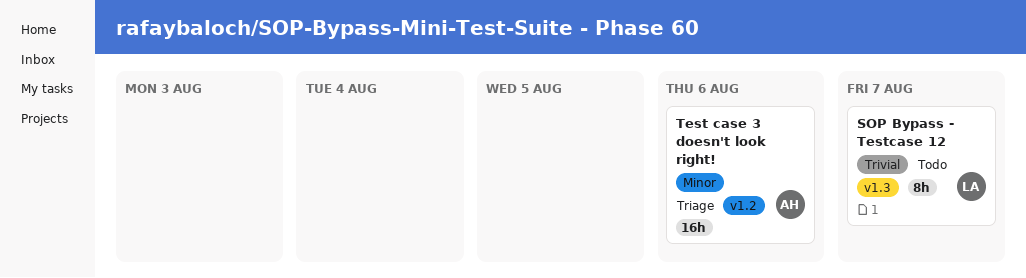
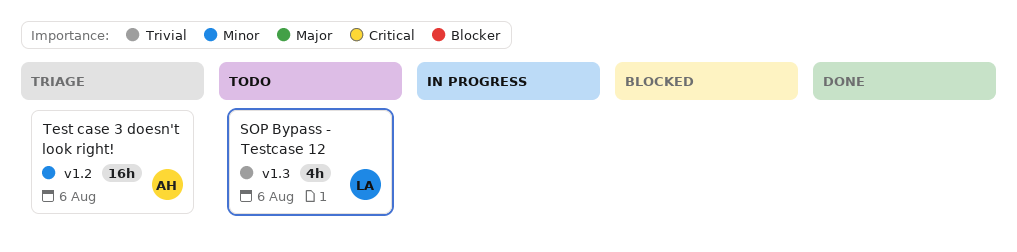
SOP Bypass - Testcase 12, estimate: 8h -> 4h
SOP Bypass - Testcase 12, due: Aug 7 -> Aug 6

